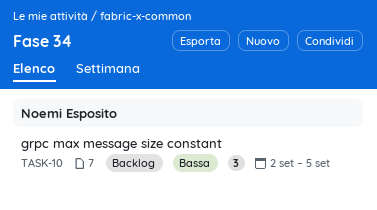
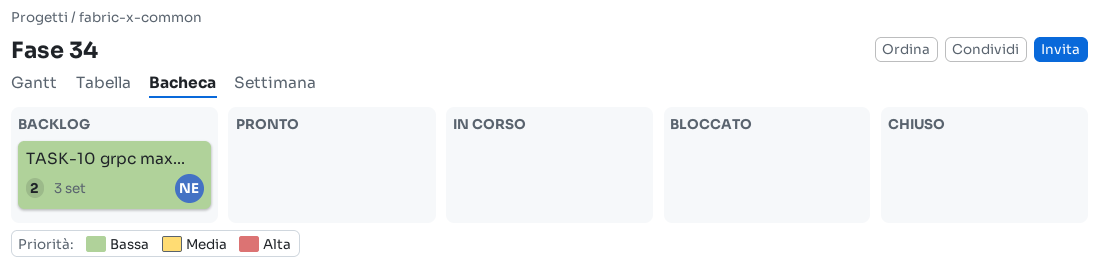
TASK-10, estimate: 3 -> 2
TASK-10, due: Sep 5 -> Sep 3

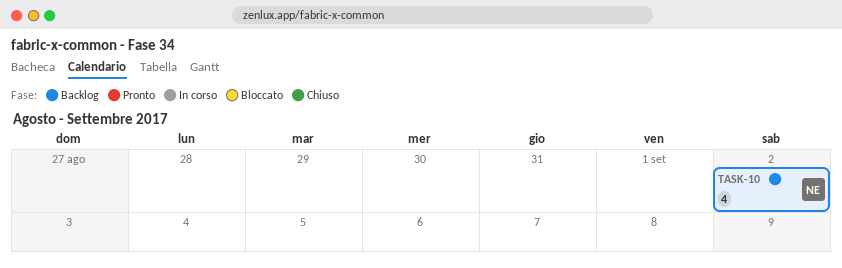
TASK-10, estimate: 2 -> 4
TASK-10, due: Sep 3 -> Sep 2

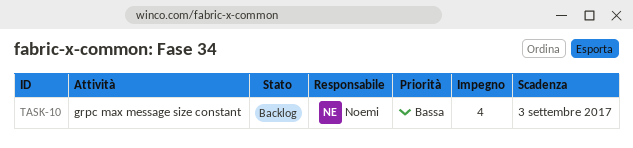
TASK-10, due: Sep 2 -> Sep 3

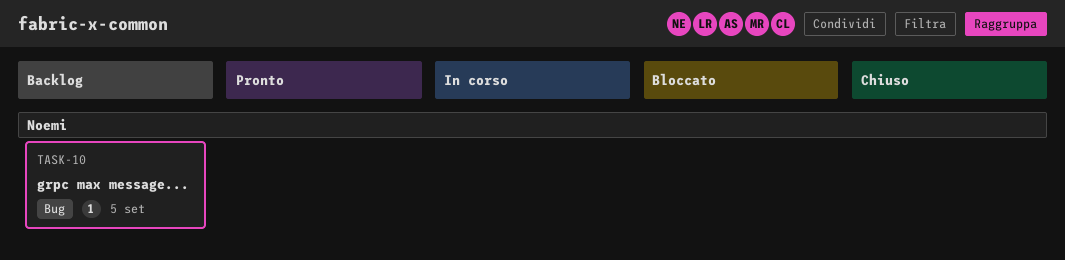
TASK-10, estimate: 4 -> 1
TASK-10, due: Sep 3 -> Sep 5

